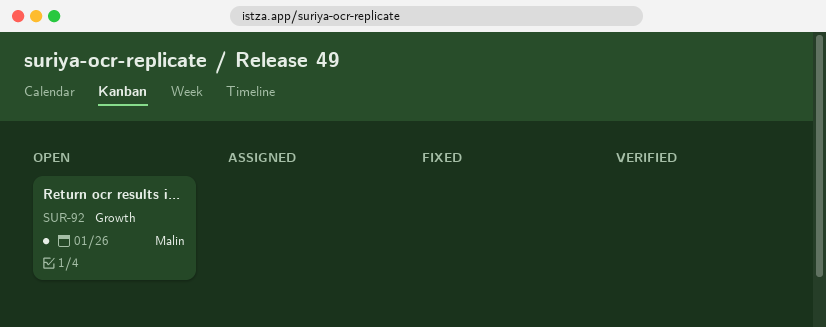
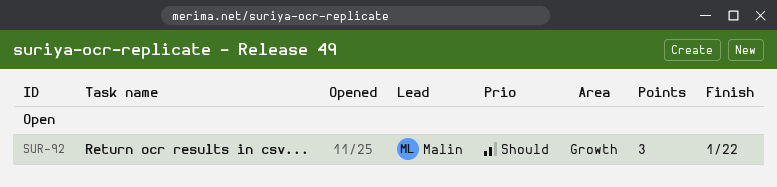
SUR-92, estimate: 1 -> 3
SUR-92, due: Jan 26 -> Jan 22

